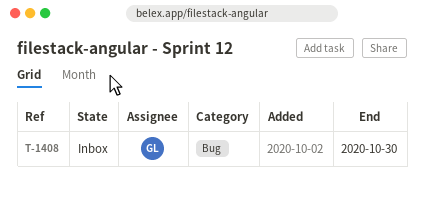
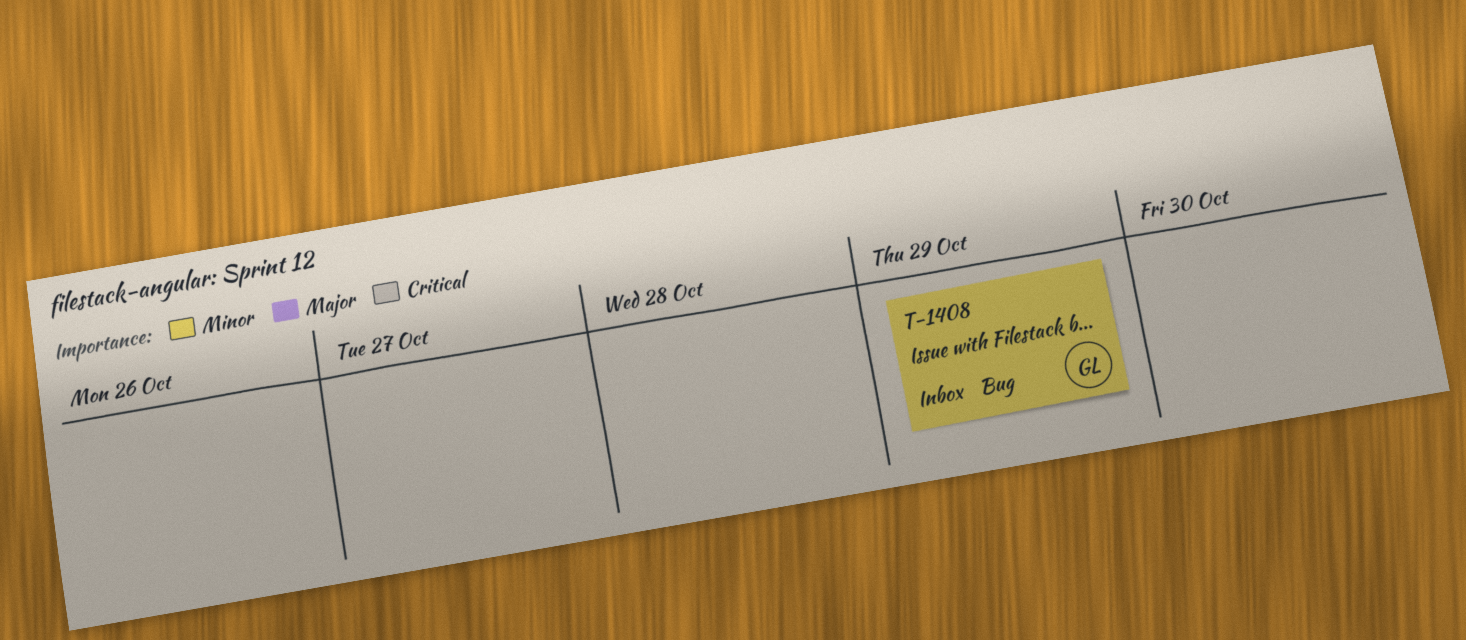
T-1408, due: Oct 30 -> Oct 29

